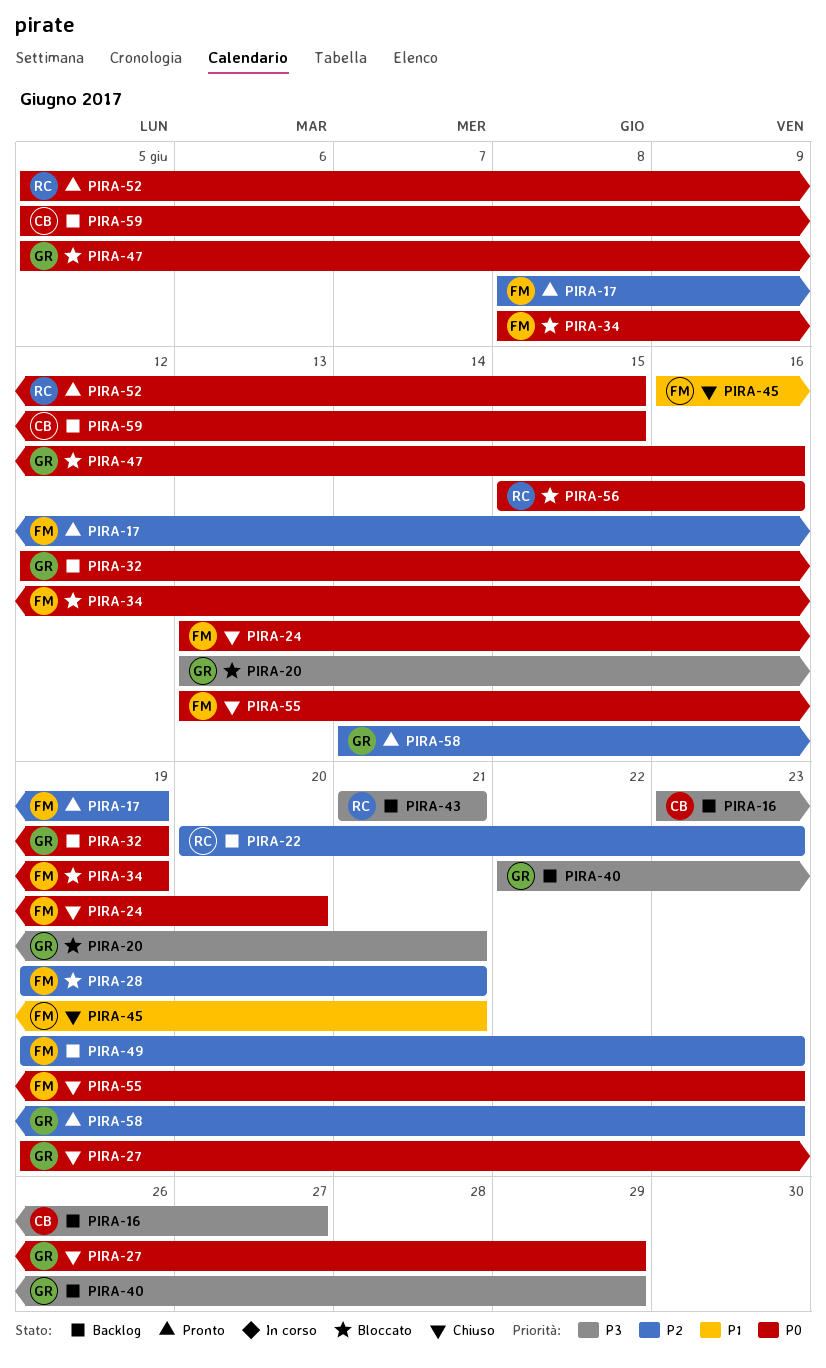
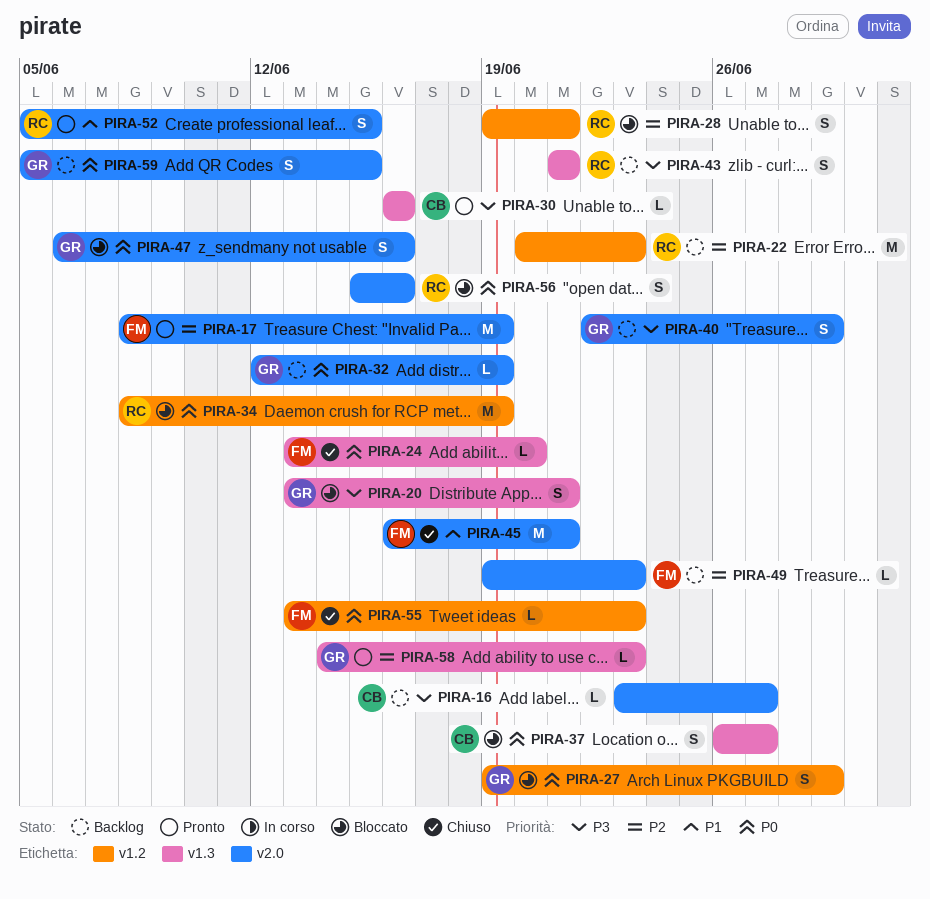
PIRA-27, status: Chiuso -> Bloccato
PIRA-28, owner: FM -> RC
PIRA-30: none -> present
PIRA-34, owner: FM -> RC
PIRA-37: none -> present
PIRA-47, start: Jun 5 -> Jun 6
PIRA-52, priority: P0 -> P1
PIRA-59, owner: CB -> GR

